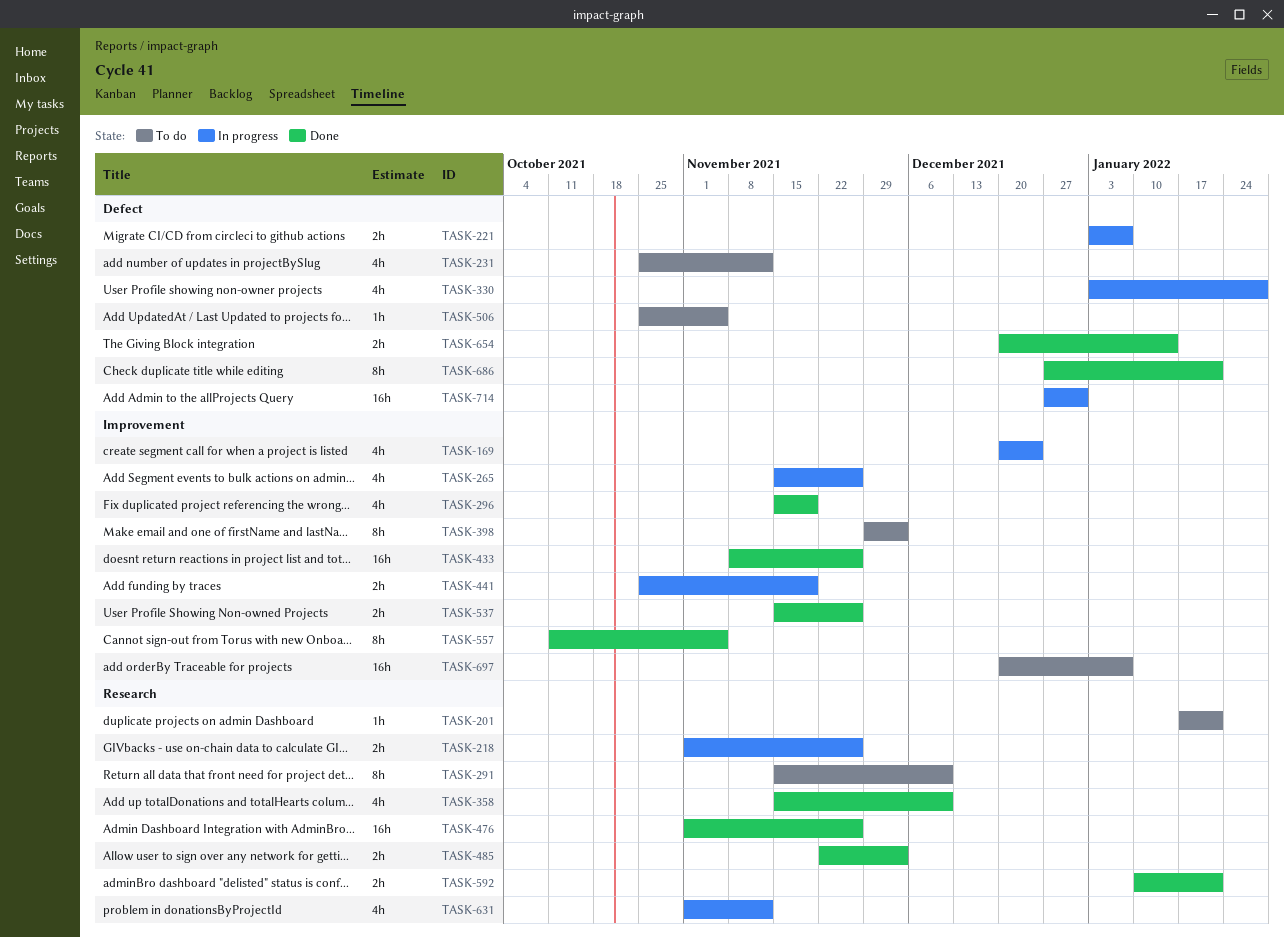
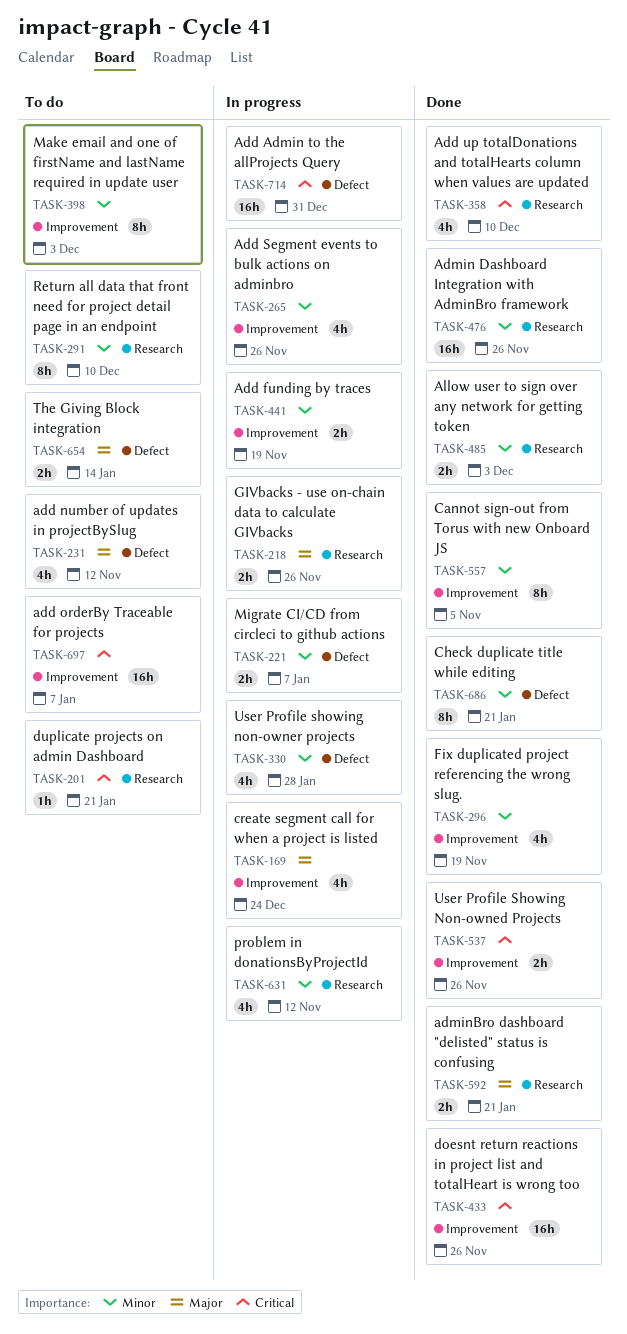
TASK-506: present -> none
TASK-654, status: Done -> To do

